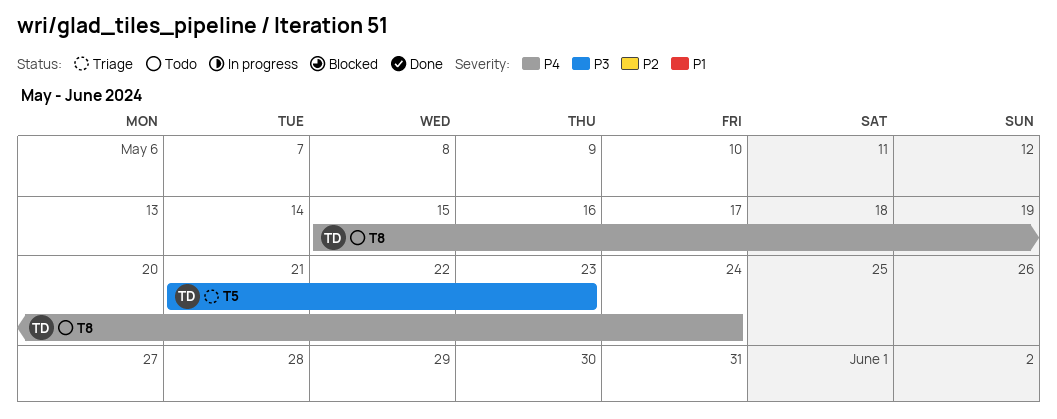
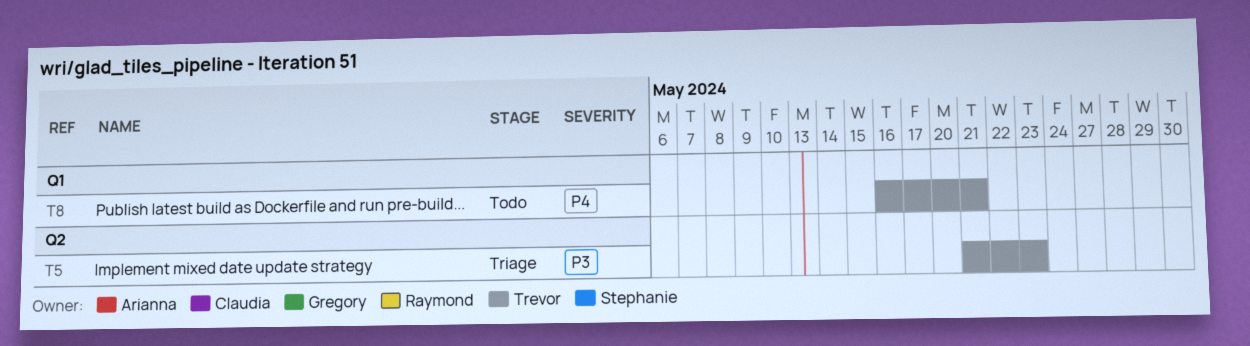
T8, start: May 15 -> May 16
T8, due: May 24 -> May 21

